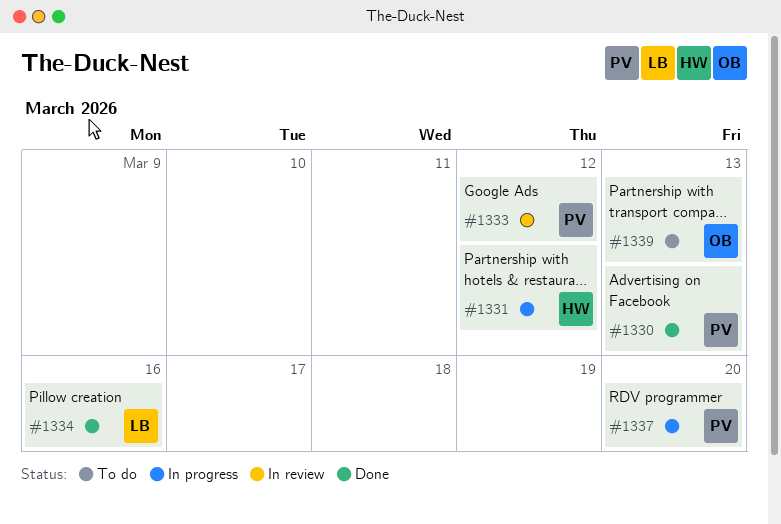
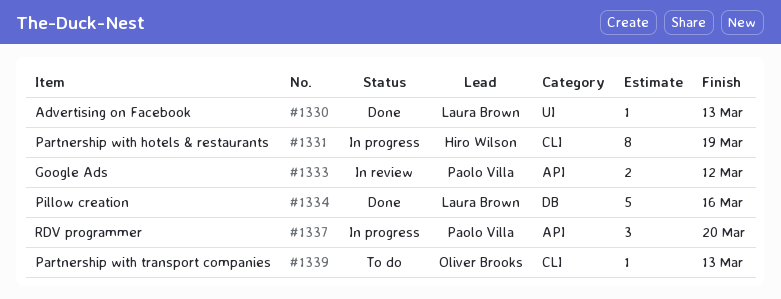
#1330, owner: Paolo Villa -> Laura Brown
#1331, due: Mar 12 -> Mar 19

